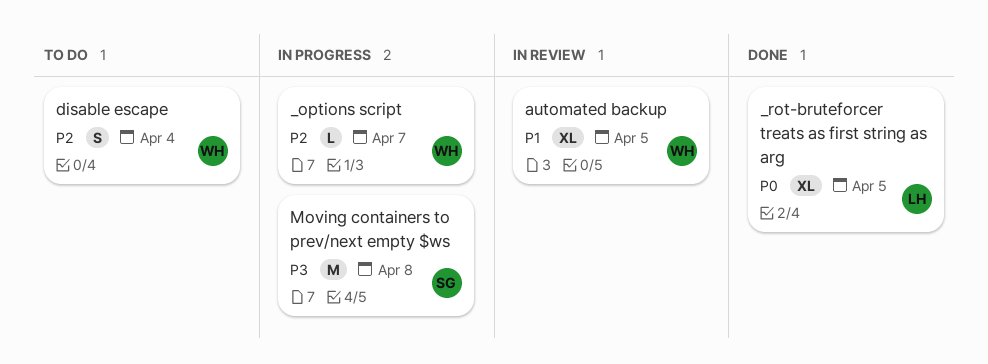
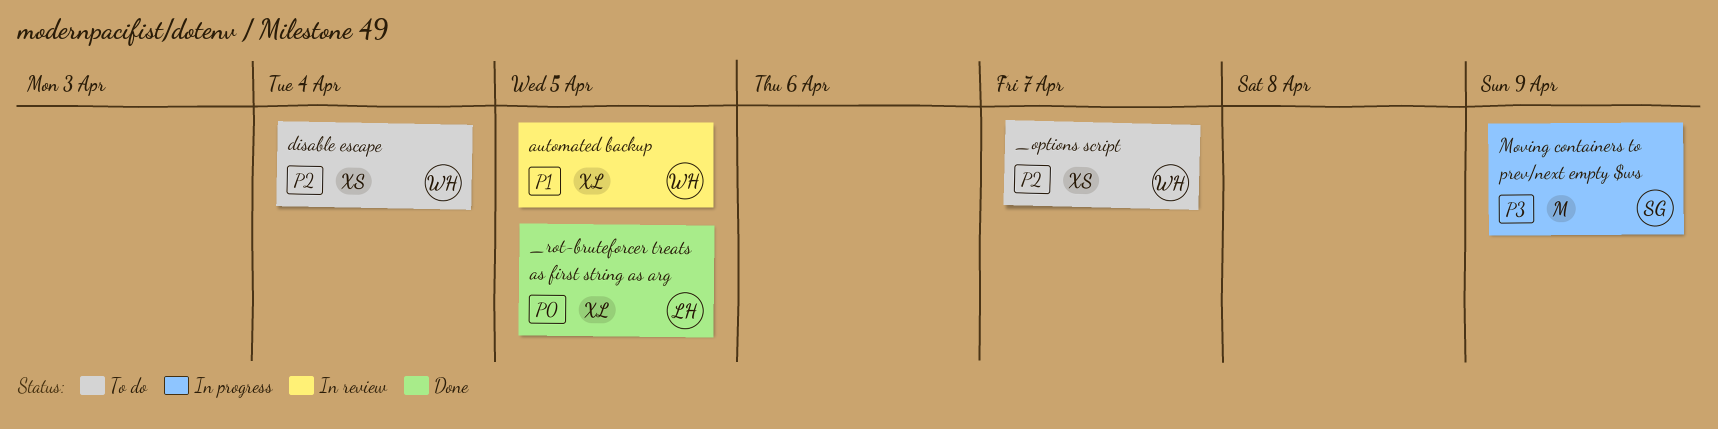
_options script, status: In progress -> To do
_options script, estimate: L -> XS
disable escape, estimate: S -> XS
Moving containers to prev/next empty $ws, due: Apr 8 -> Apr 9

